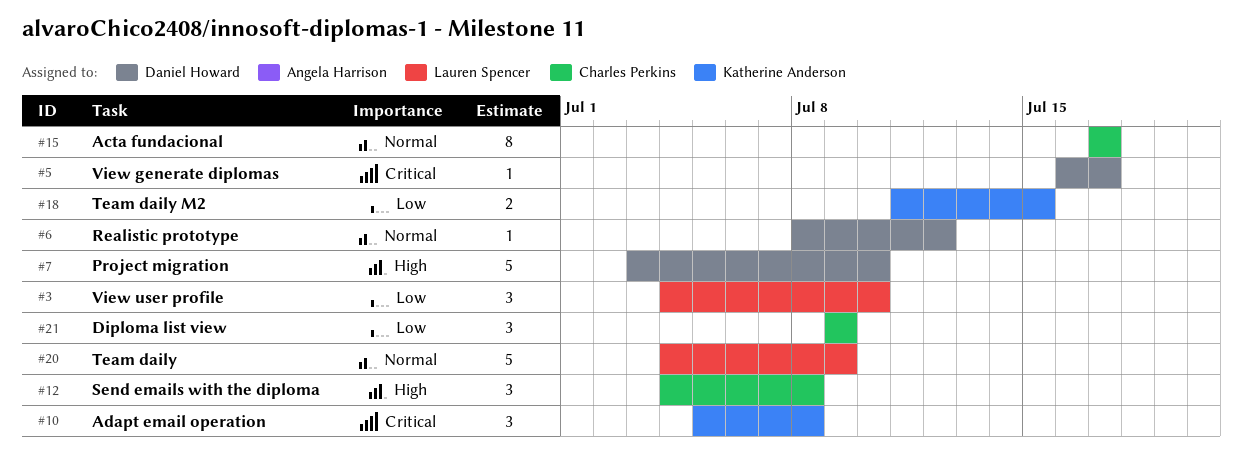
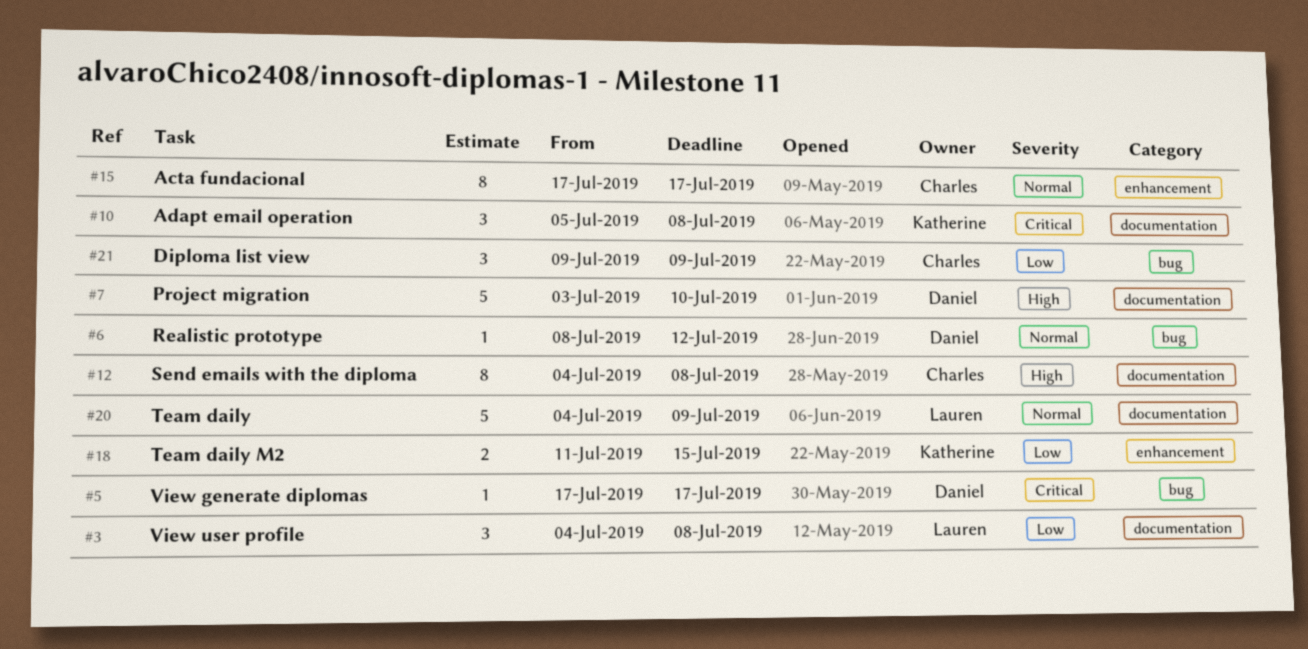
#3, due: Jul 10 -> Jul 8
#5, start: Jul 16 -> Jul 17
#12, estimate: 3 -> 8

